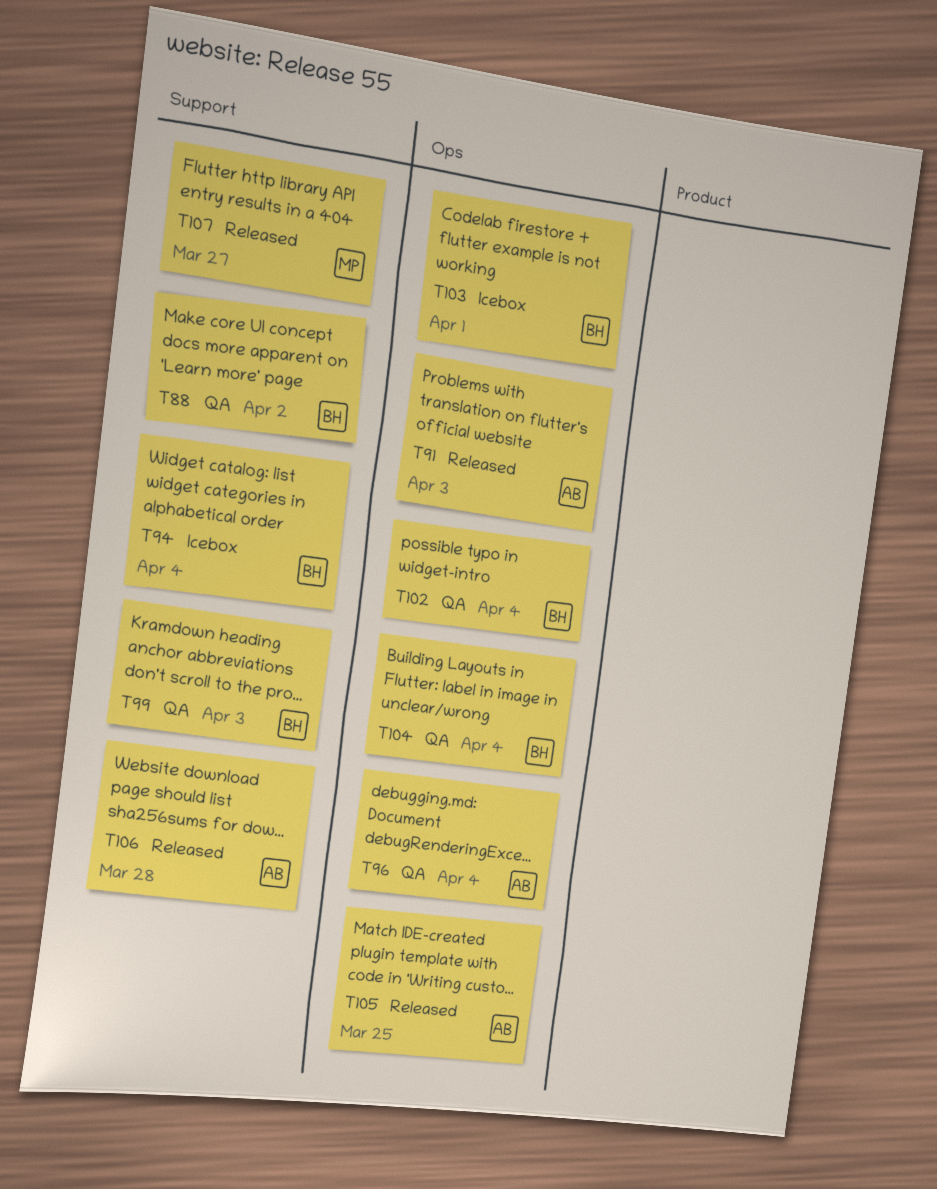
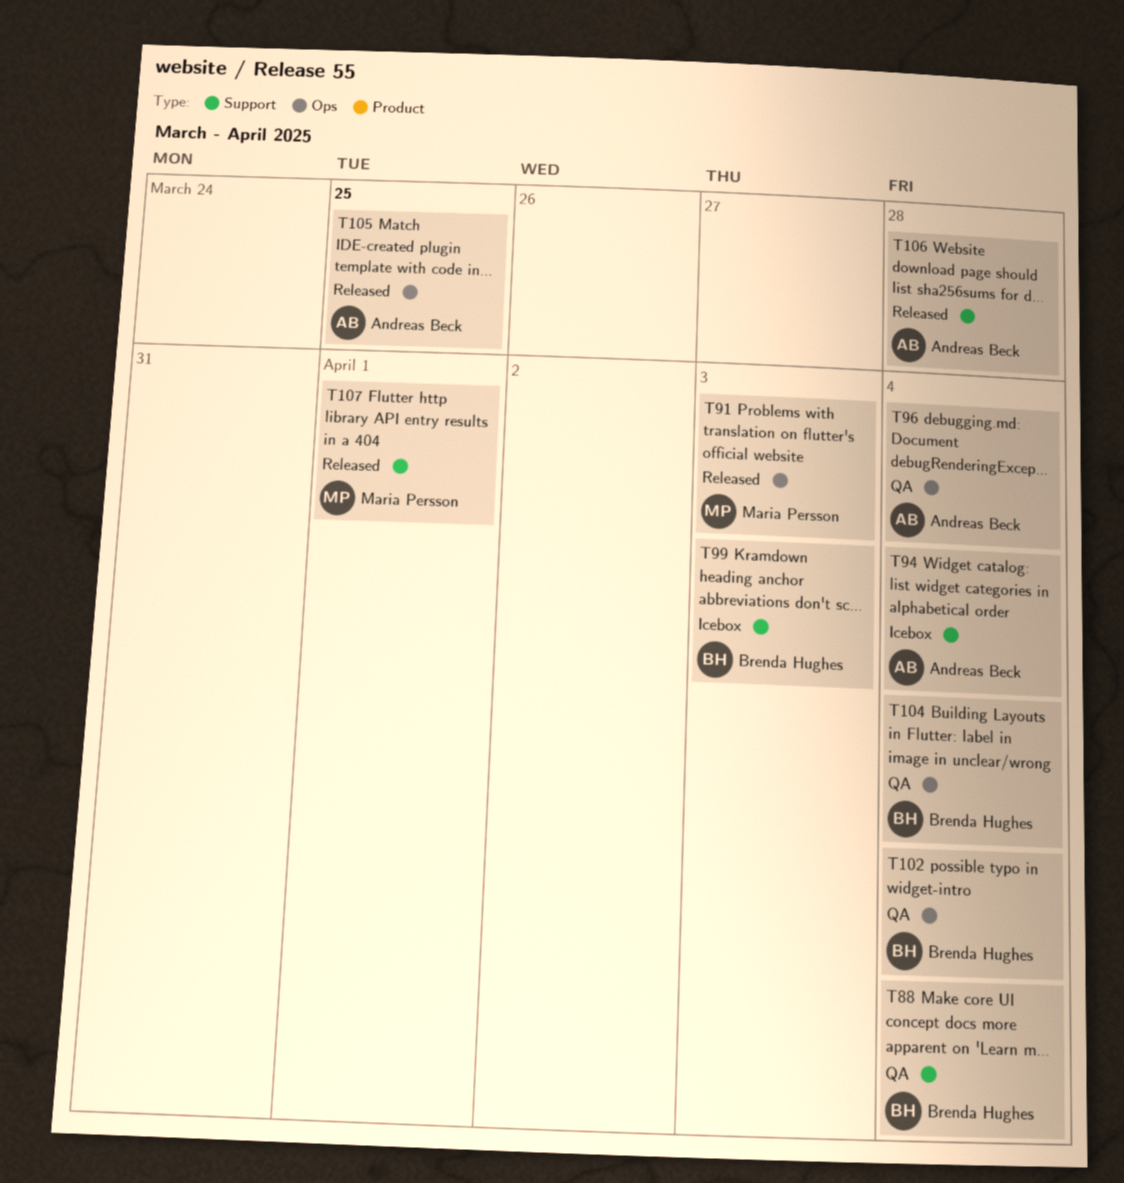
T88, due: Apr 2 -> Apr 4
T91, owner: Andreas Beck -> Maria Persson
T94, owner: Brenda Hughes -> Andreas Beck
T99, status: QA -> Icebox
T103: present -> none
T107, due: Mar 27 -> Apr 1

